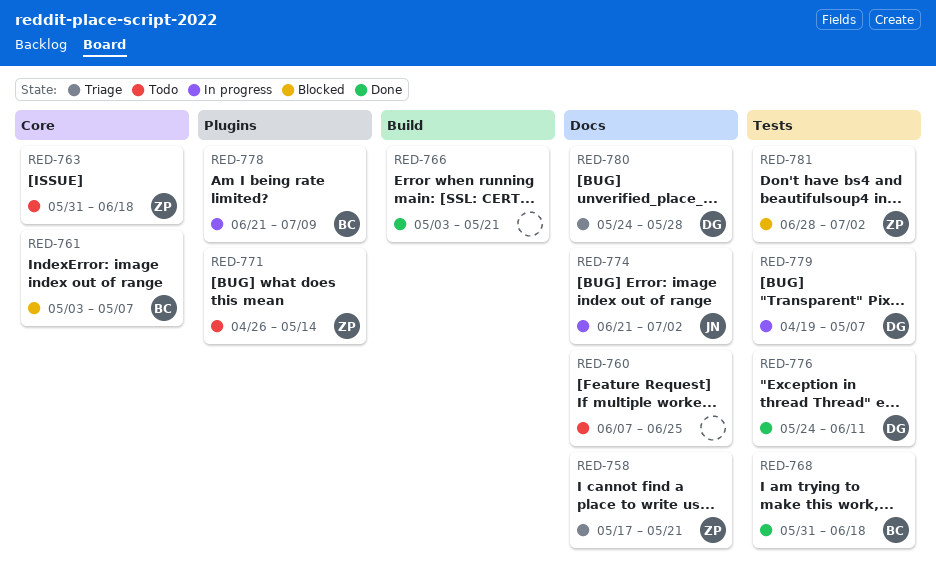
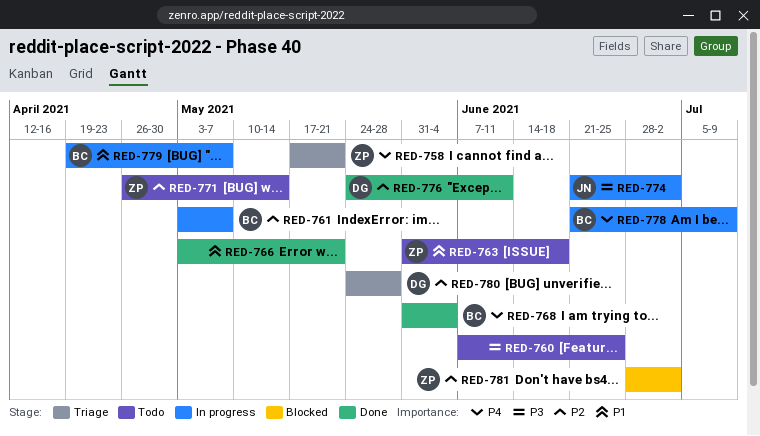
RED-761, status: Blocked -> In progress
RED-768, due: Jun 18 -> Jun 4
RED-779, owner: DG -> BC

